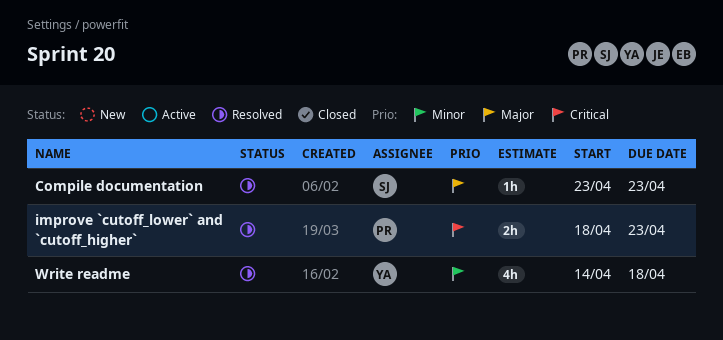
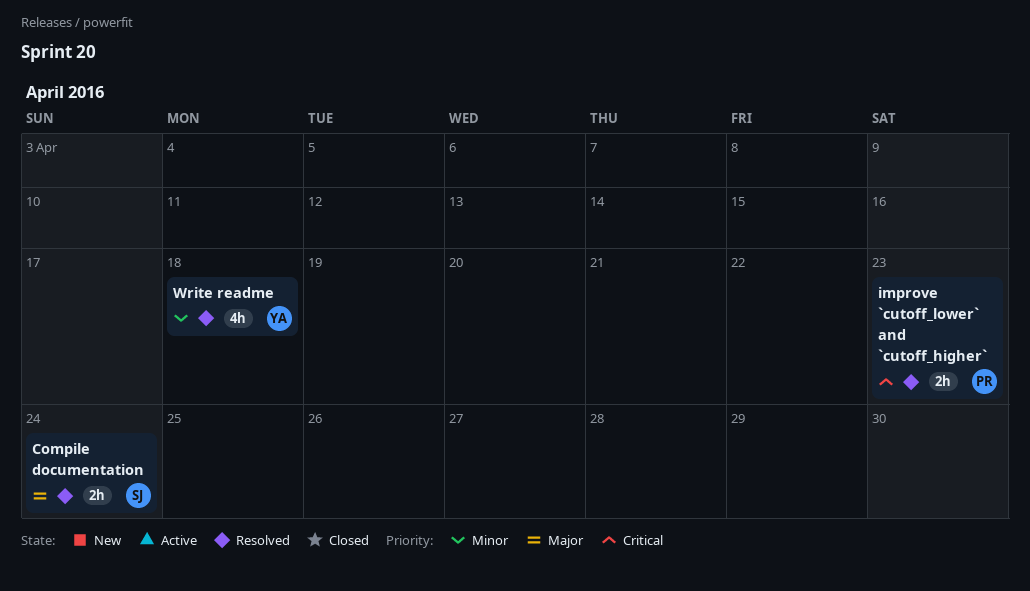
Compile documentation, estimate: 1h -> 2h
Compile documentation, due: Apr 23 -> Apr 24

